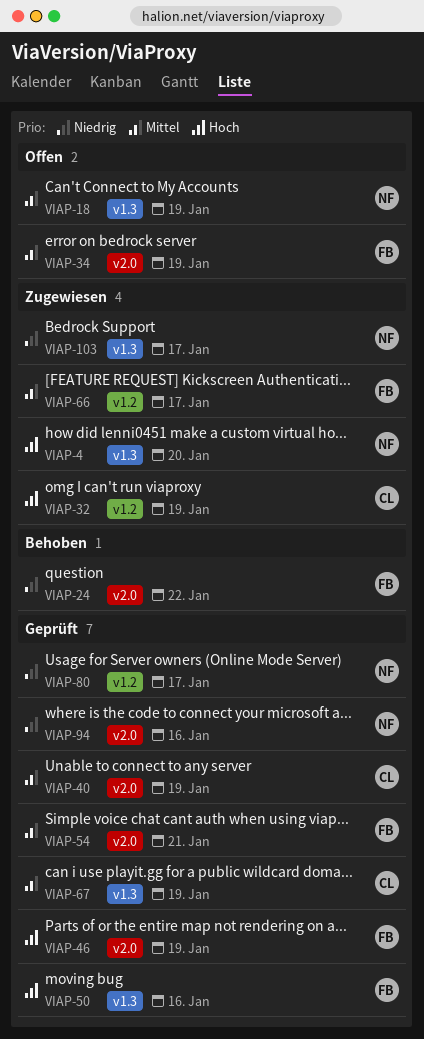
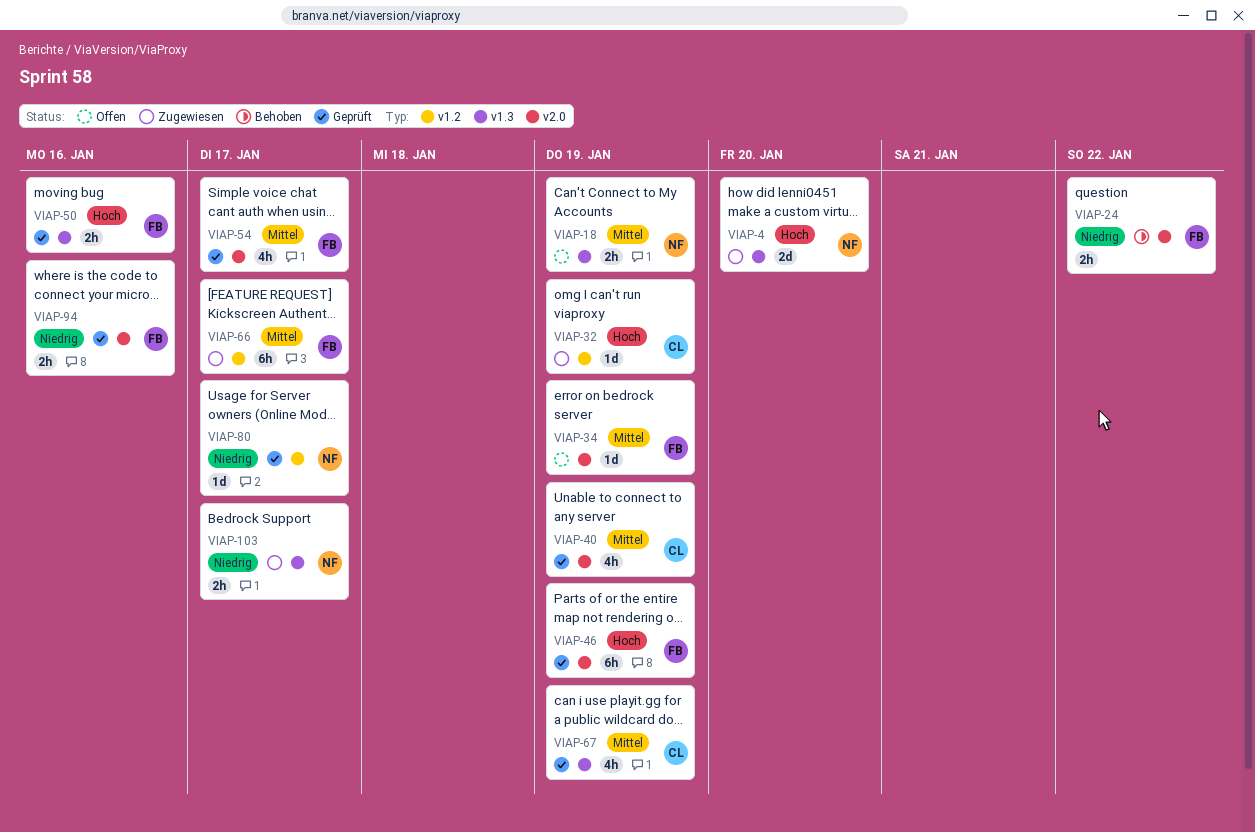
VIAP-54, due: Jan 21 -> Jan 17
VIAP-94, owner: NF -> FB

